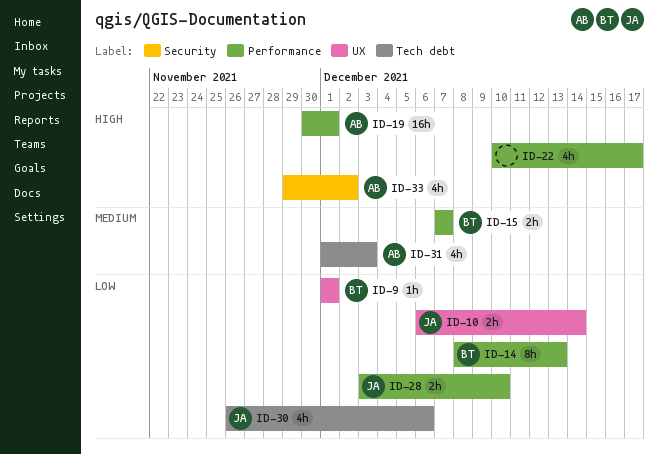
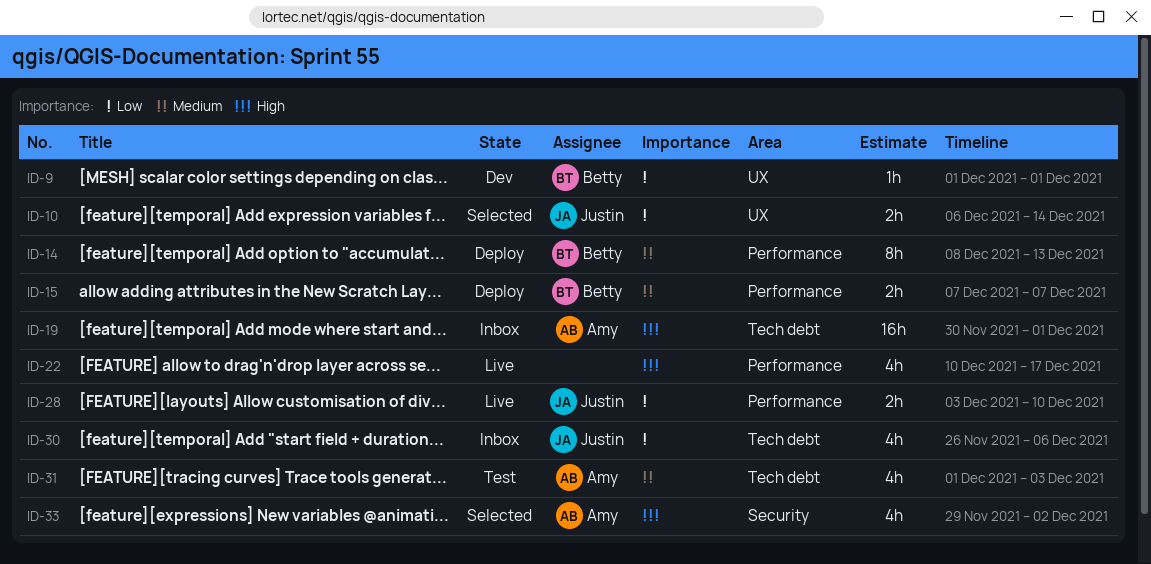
ID-14, priority: Low -> Medium
ID-19, label: Performance -> Tech debt

